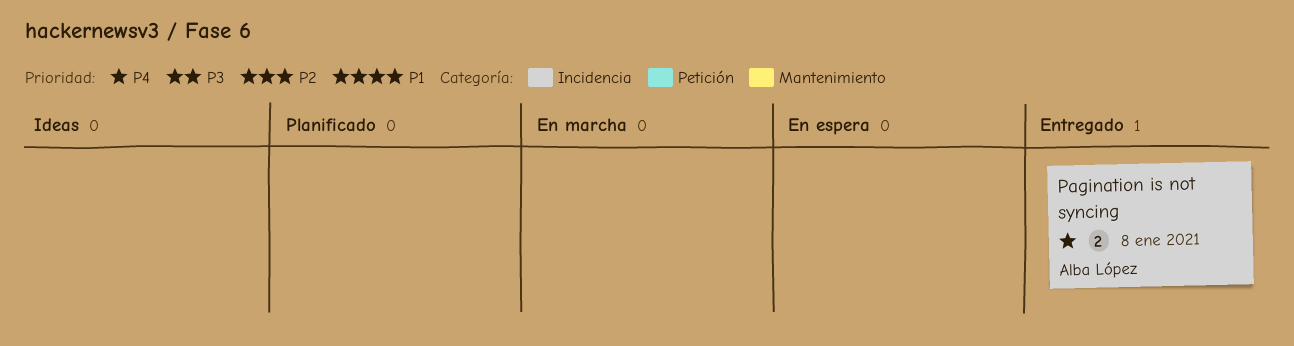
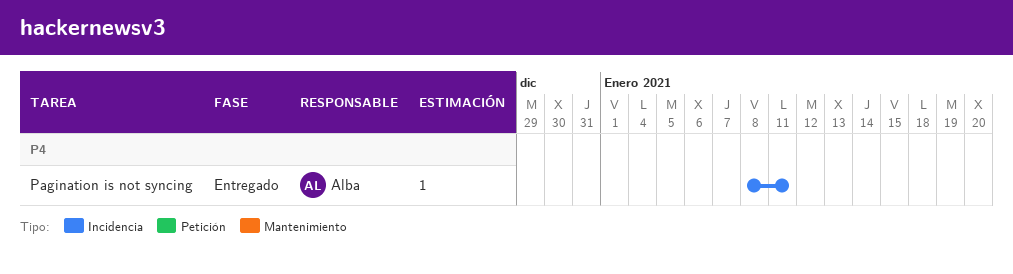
Pagination is not syncing, estimate: 2 -> 1
Pagination is not syncing, due: Jan 8 -> Jan 11

